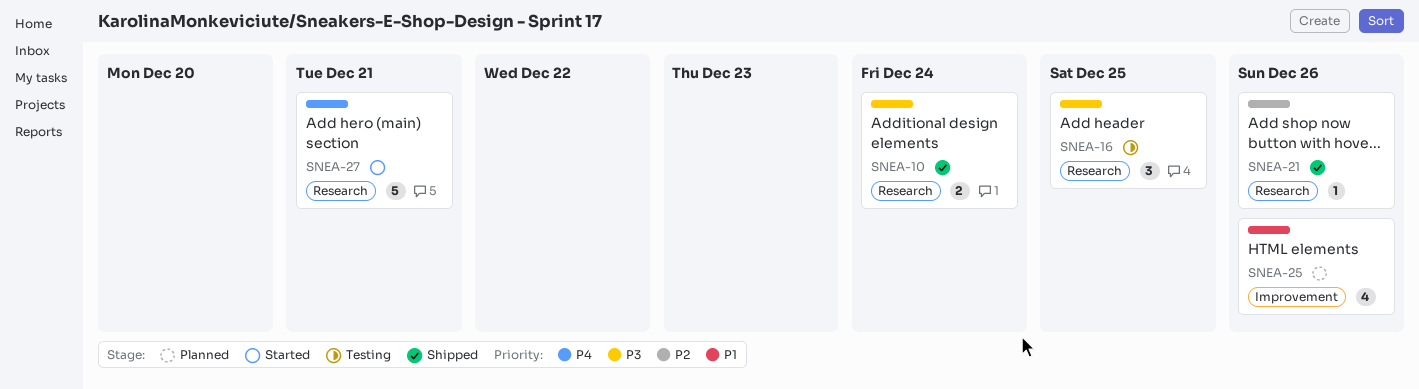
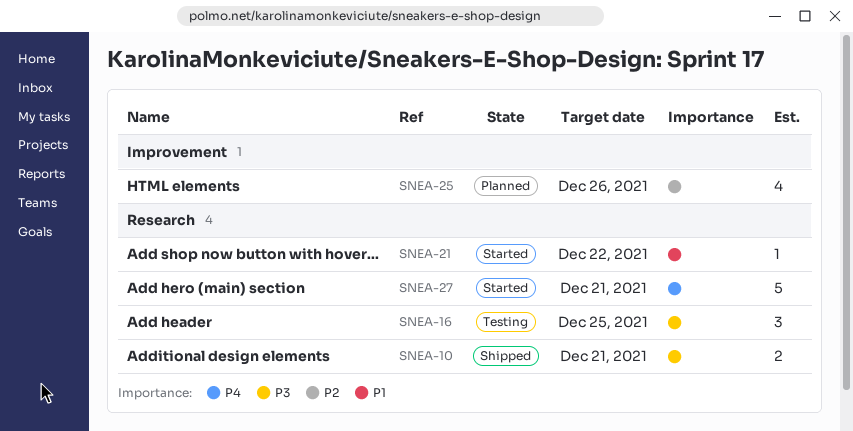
SNEA-10, due: Dec 24 -> Dec 21
SNEA-21, status: Shipped -> Started
SNEA-21, priority: P2 -> P1
SNEA-21, due: Dec 26 -> Dec 22
SNEA-25, priority: P1 -> P2

